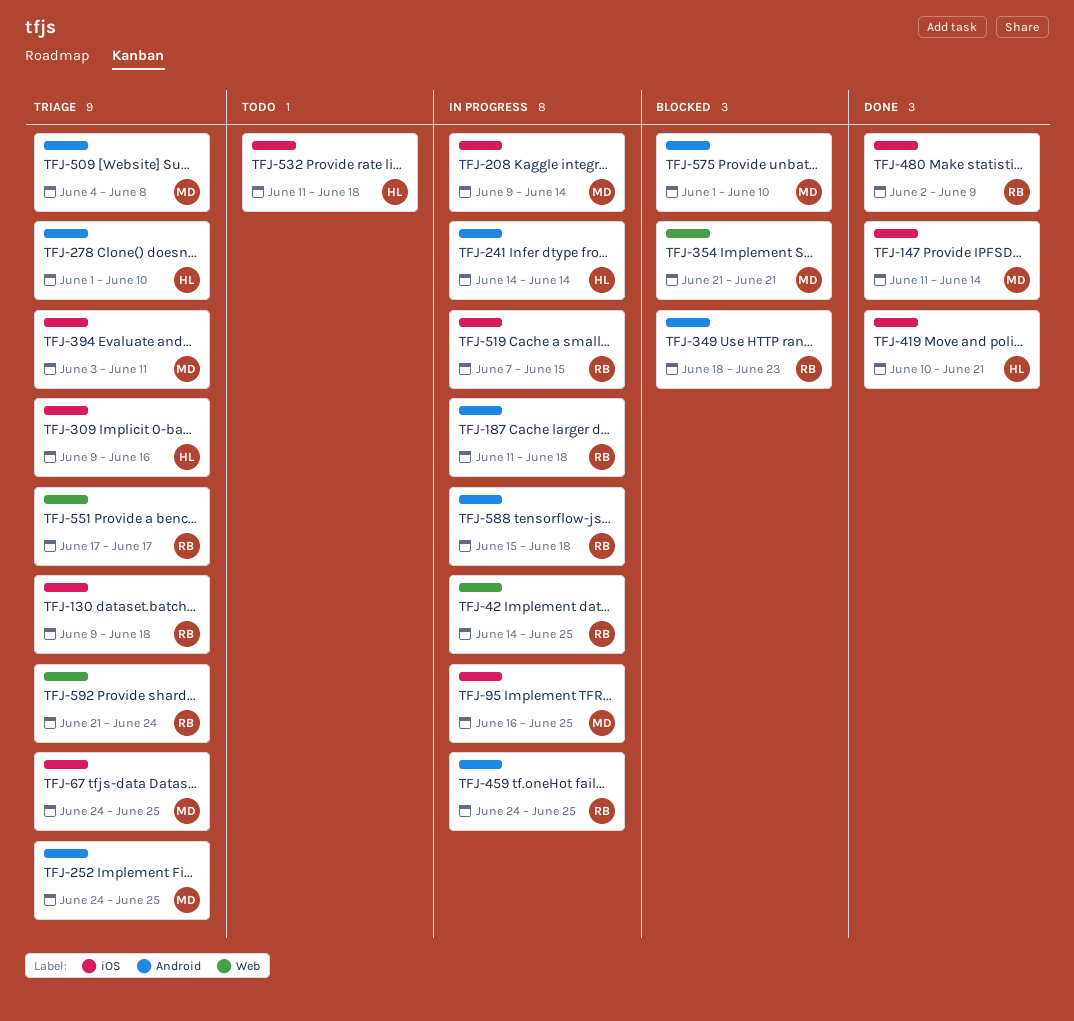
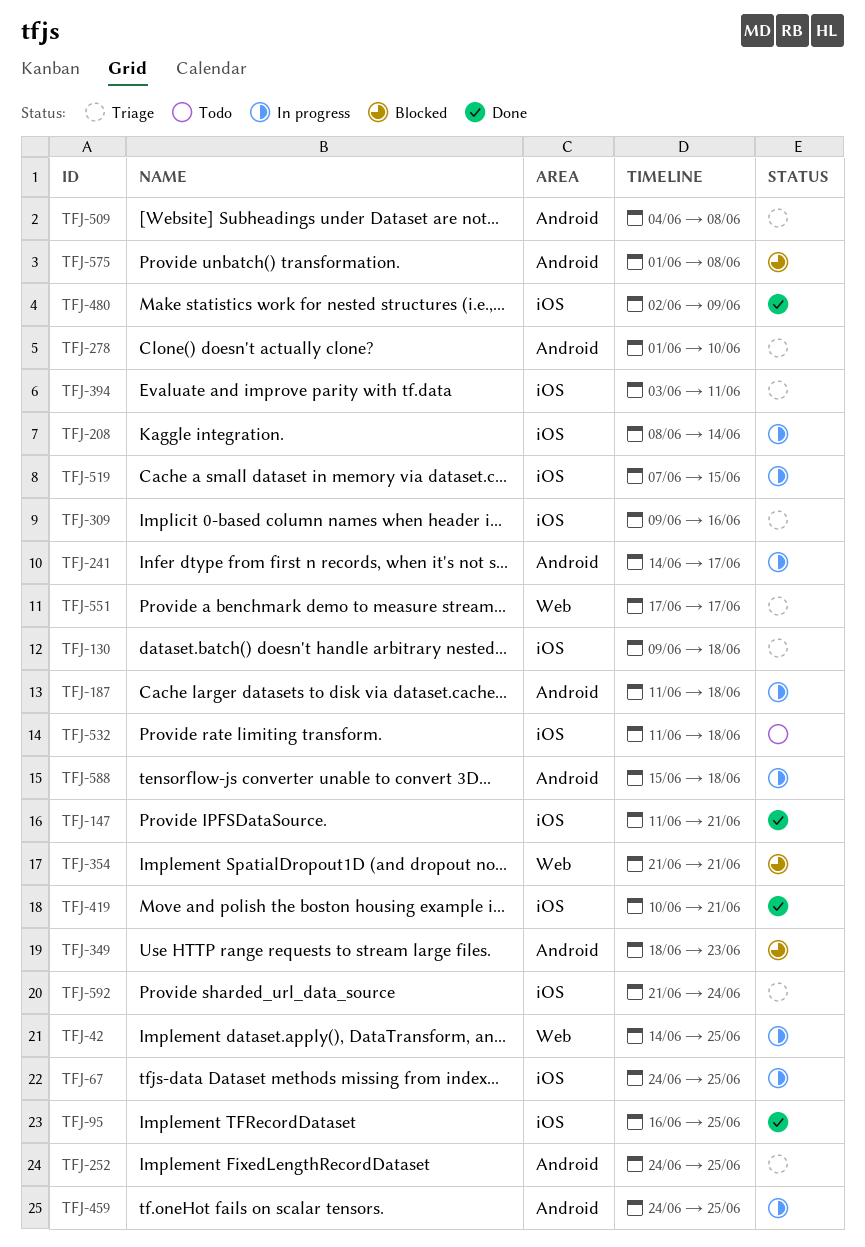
TFJ-67, status: Triage -> In progress
TFJ-95, status: In progress -> Done
TFJ-147, due: Jun 14 -> Jun 21
TFJ-208, start: Jun 9 -> Jun 8
TFJ-241, due: Jun 14 -> Jun 17
TFJ-575, due: Jun 10 -> Jun 8
TFJ-592, label: Web -> iOS

